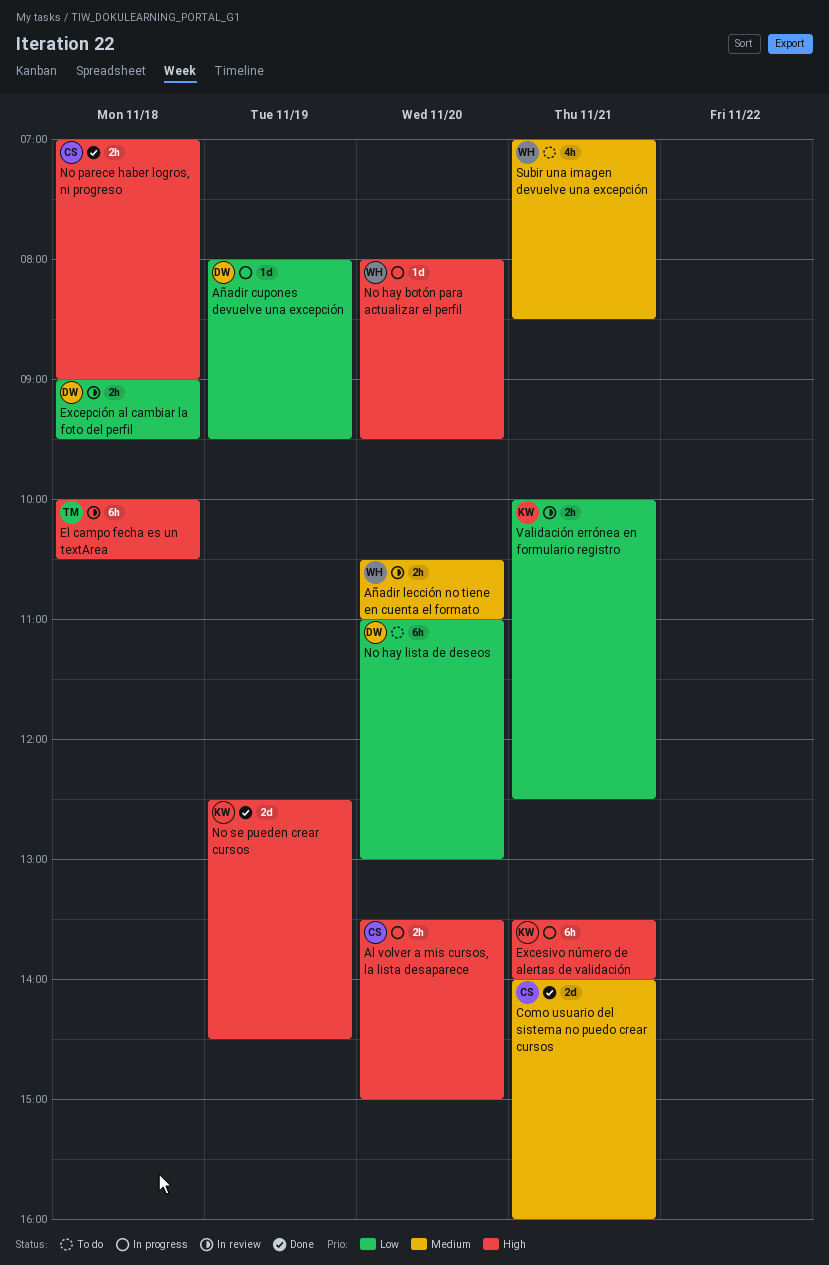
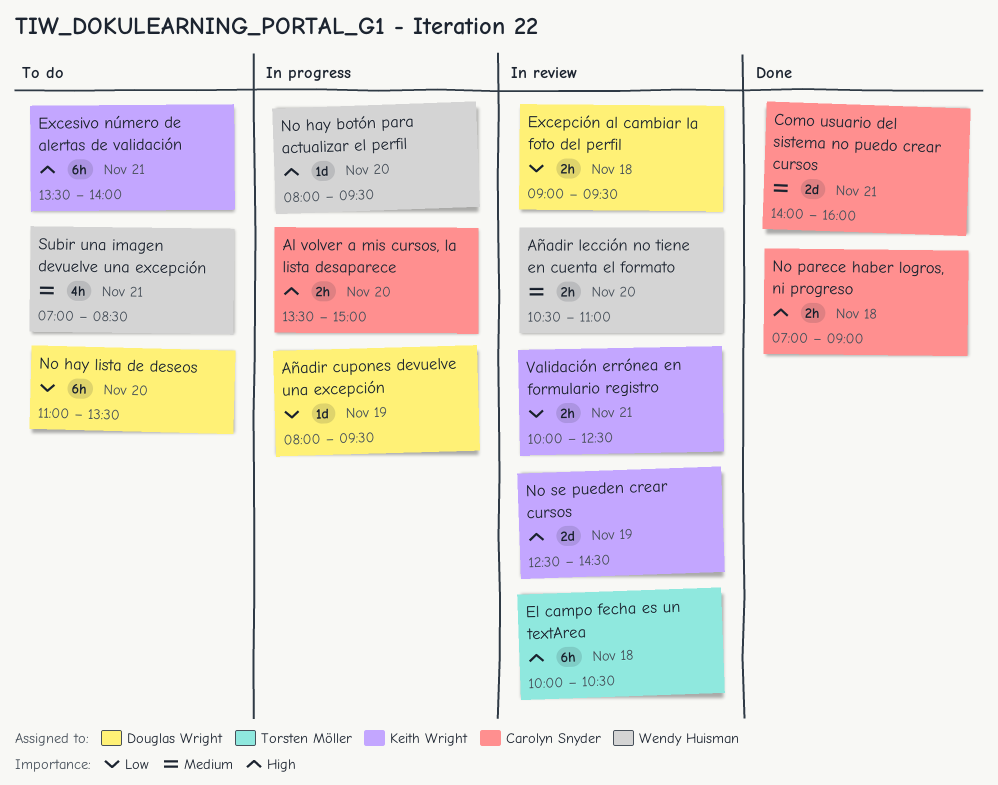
Excesivo número de alertas de validación, status: In progress -> To do
No hay lista de deseos, ends: 13:00 -> 13:30
No se pueden crear cursos, status: Done -> In review

